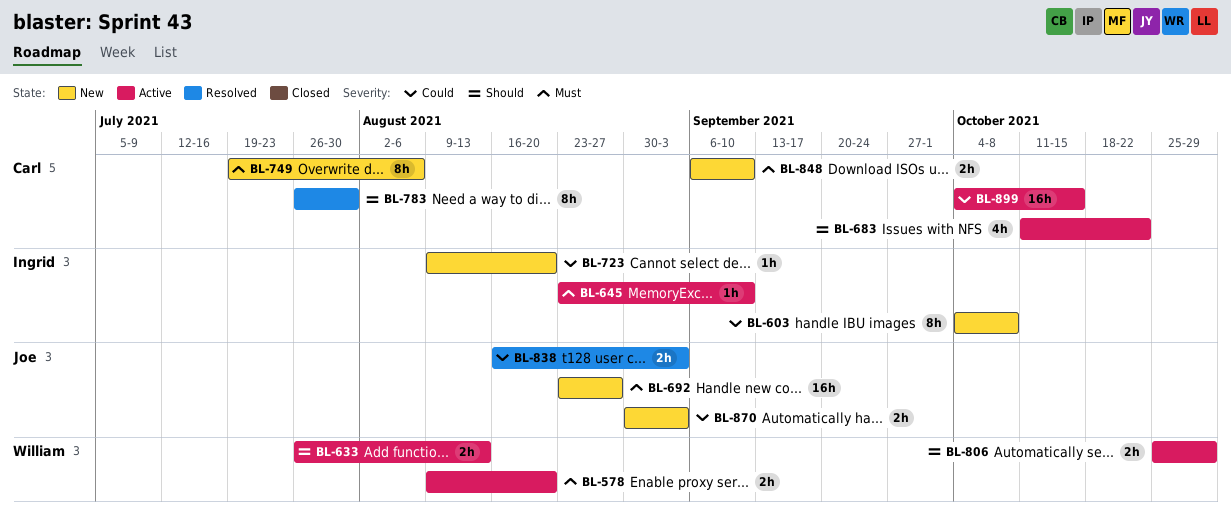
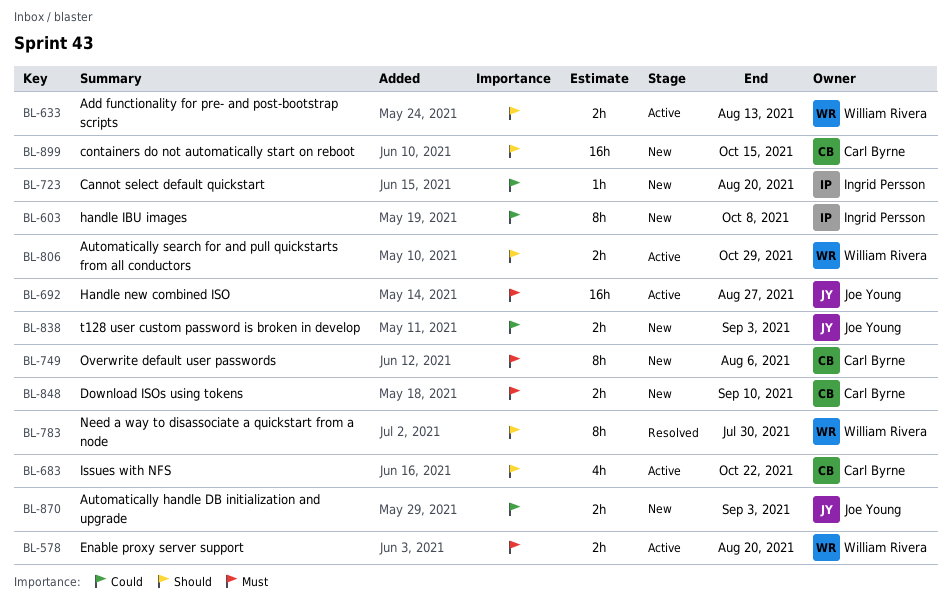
BL-645: present -> none
BL-692, status: New -> Active
BL-783, owner: Carl Byrne -> William Rivera
BL-838, status: Resolved -> New
BL-899, status: Active -> New
BL-899, priority: Could -> Should

